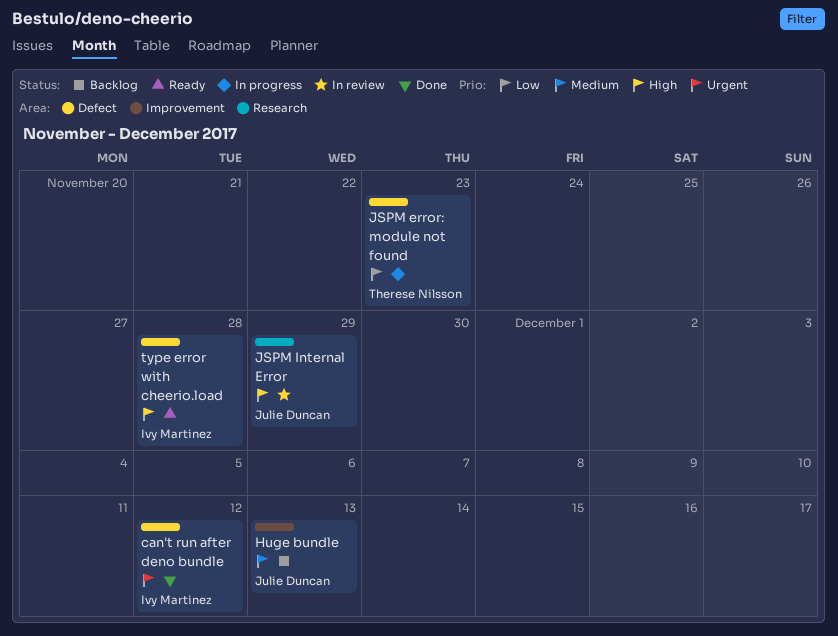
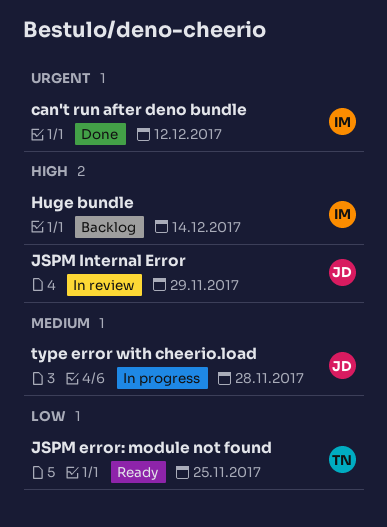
Huge bundle, owner: Julie Duncan -> Ivy Martinez
Huge bundle, priority: Medium -> High
Huge bundle, due: Dec 13 -> Dec 14
JSPM error: module not found, status: In progress -> Ready
JSPM error: module not found, due: Nov 23 -> Nov 25
type error with cheerio.load, status: Ready -> In progress
type error with cheerio.load, owner: Ivy Martinez -> Julie Duncan
type error with cheerio.load, priority: High -> Medium

